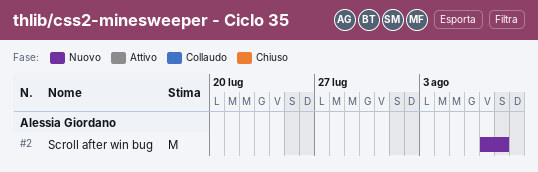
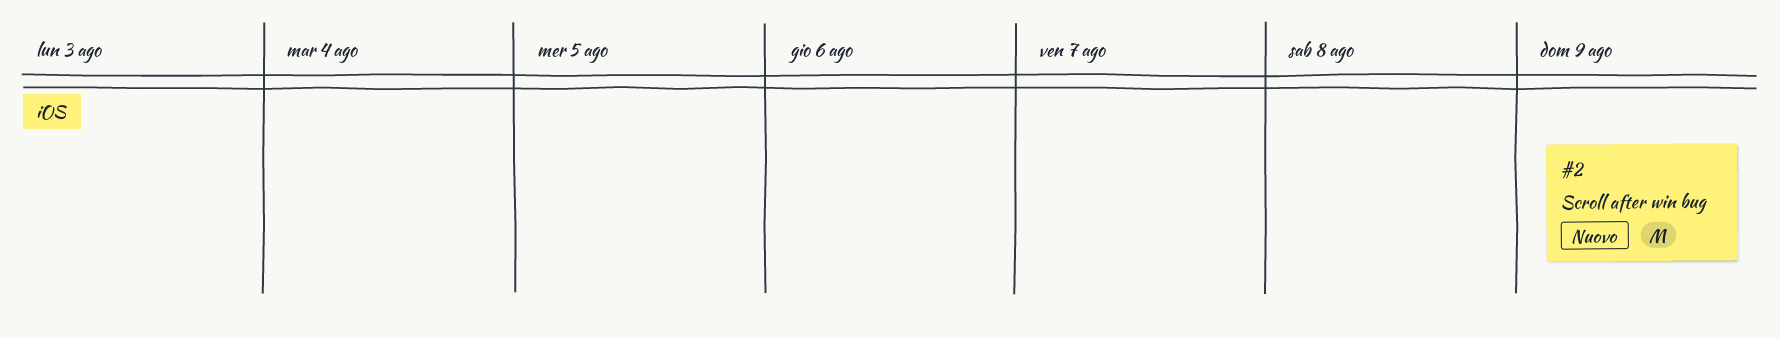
#2, due: Aug 8 -> Aug 9

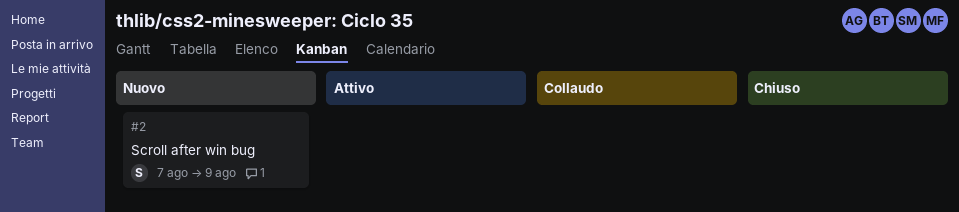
#2, estimate: M -> S

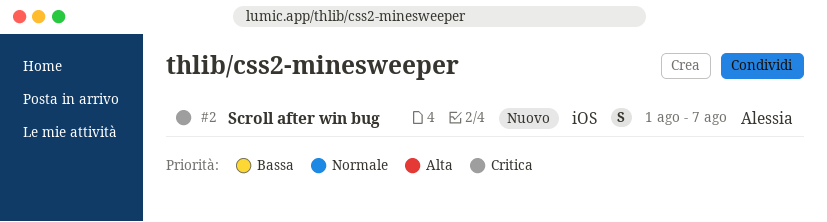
#2, start: Aug 7 -> Aug 1
#2, due: Aug 9 -> Aug 7

